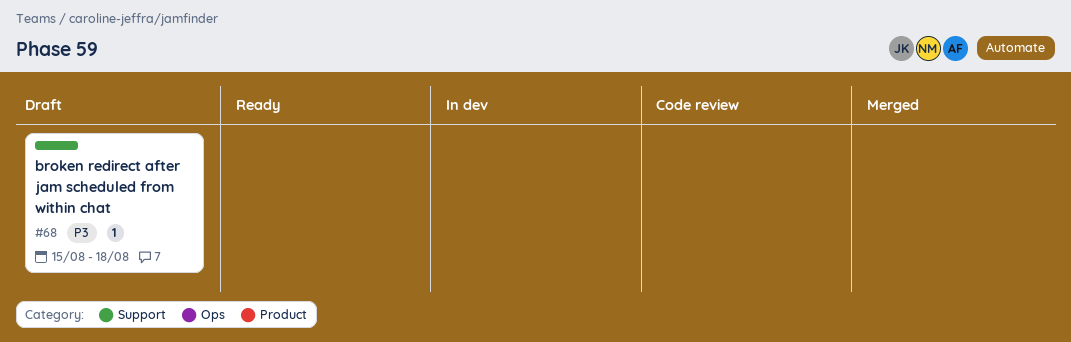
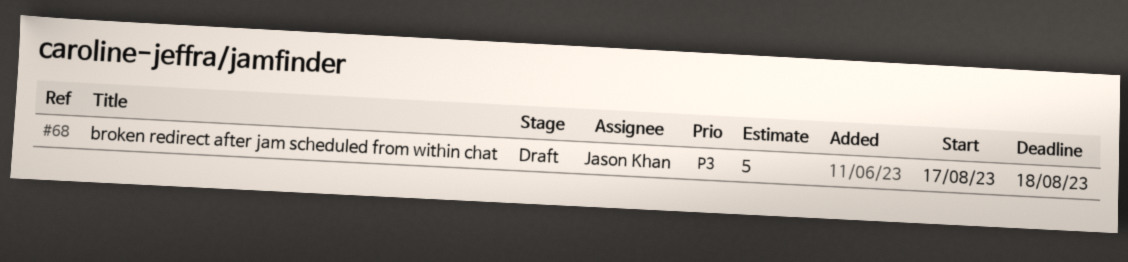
#68, estimate: 1 -> 5
#68, start: Aug 15 -> Aug 17

